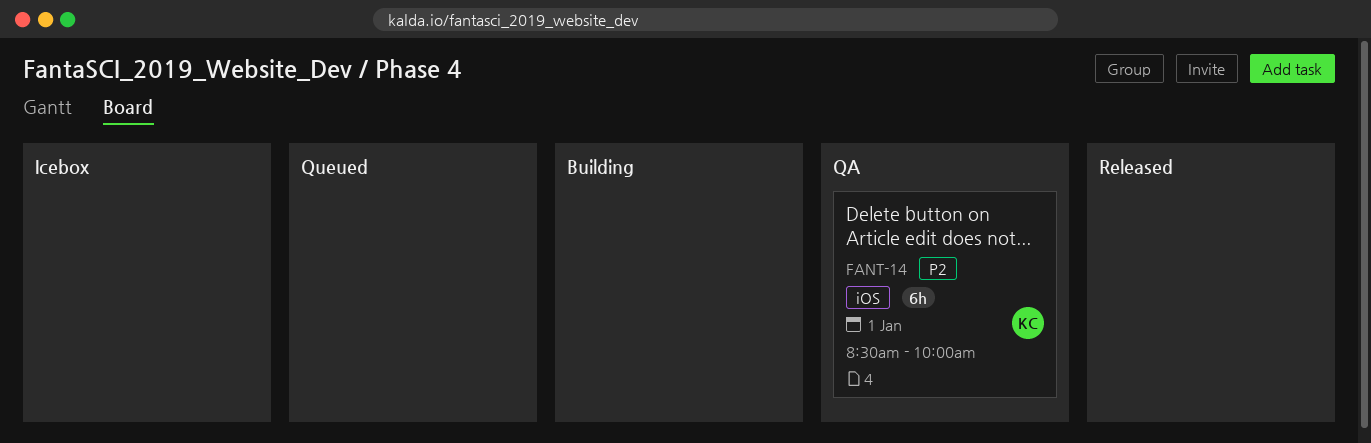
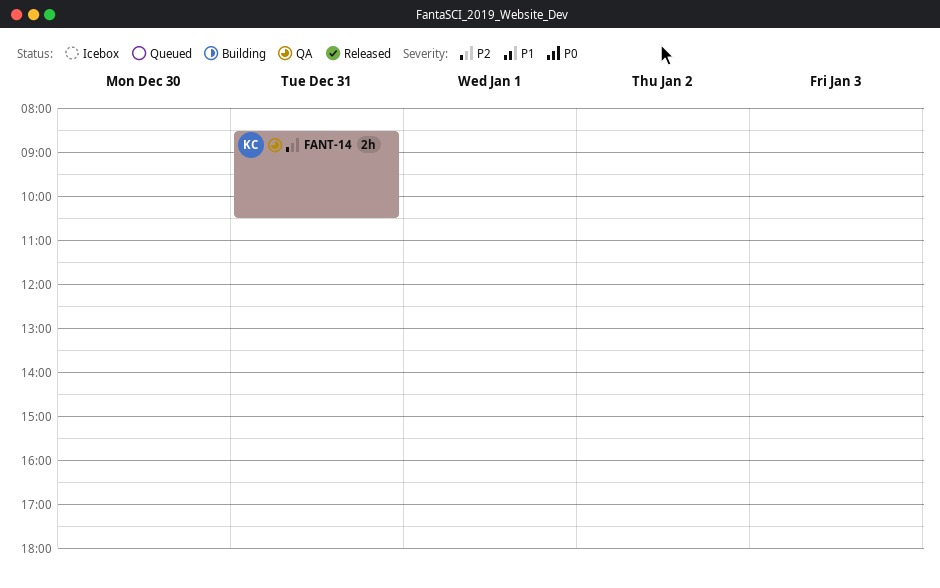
FANT-14, estimate: 6h -> 2h
FANT-14, day: Jan 1 -> Dec 31
FANT-14, ends: 10:00 -> 10:30

